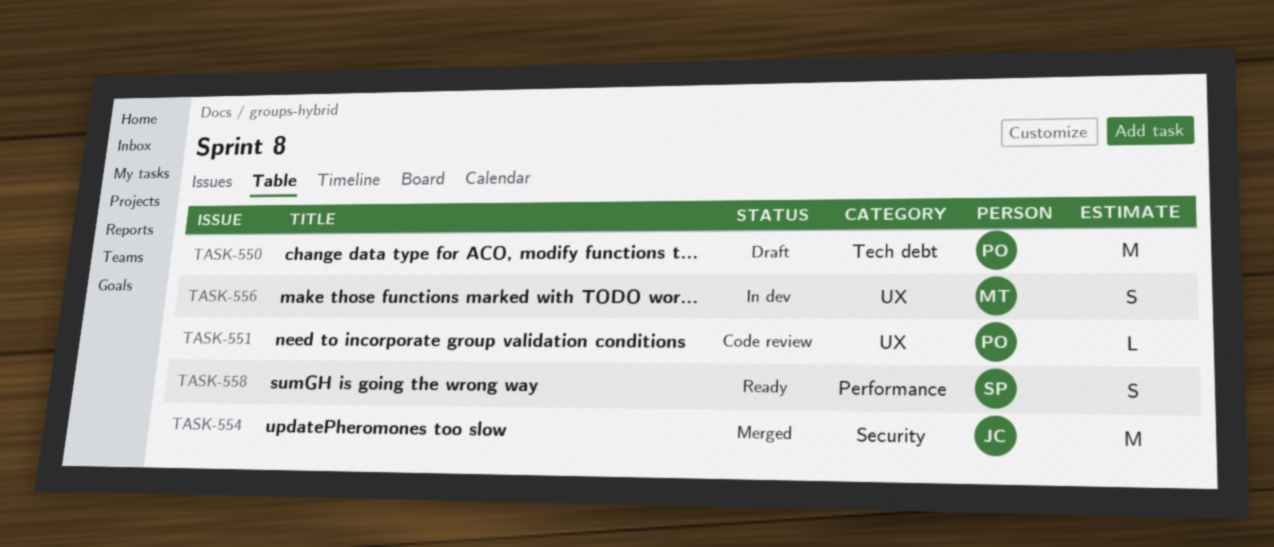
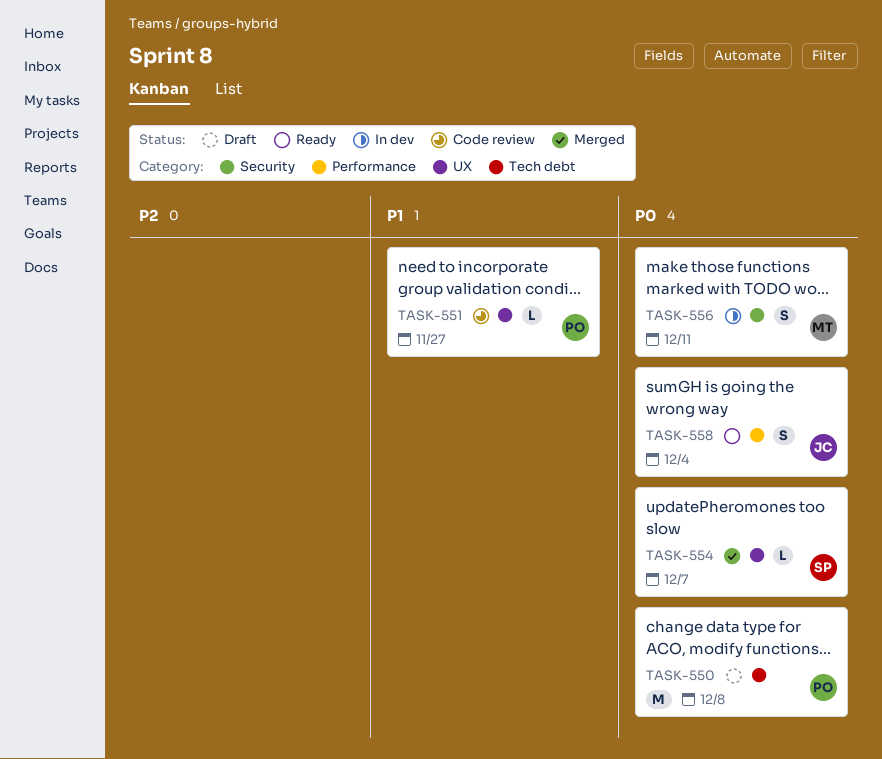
TASK-554, owner: JC -> SP
TASK-554, label: Security -> UX
TASK-554, estimate: M -> L
TASK-556, label: UX -> Security
TASK-558, owner: SP -> JC

